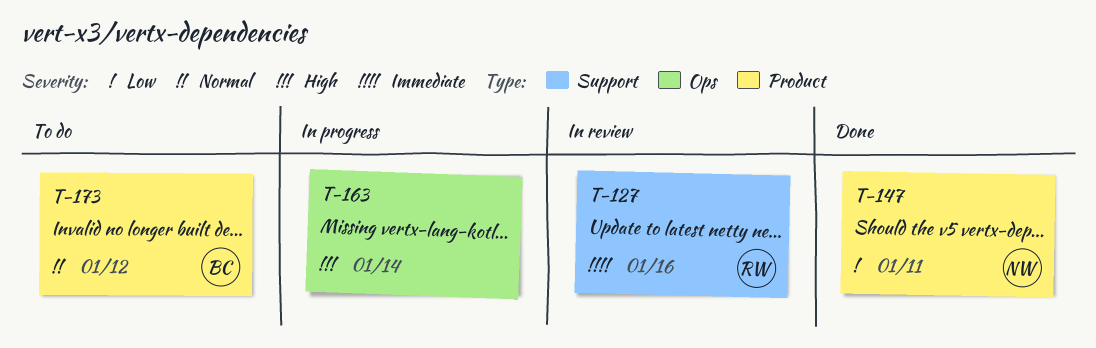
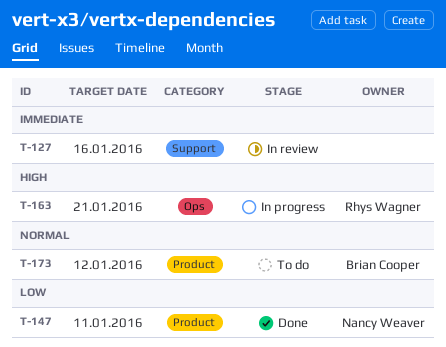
T-127, owner: Rhys Wagner -> none
T-163, owner: none -> Rhys Wagner
T-163, due: Jan 14 -> Jan 21

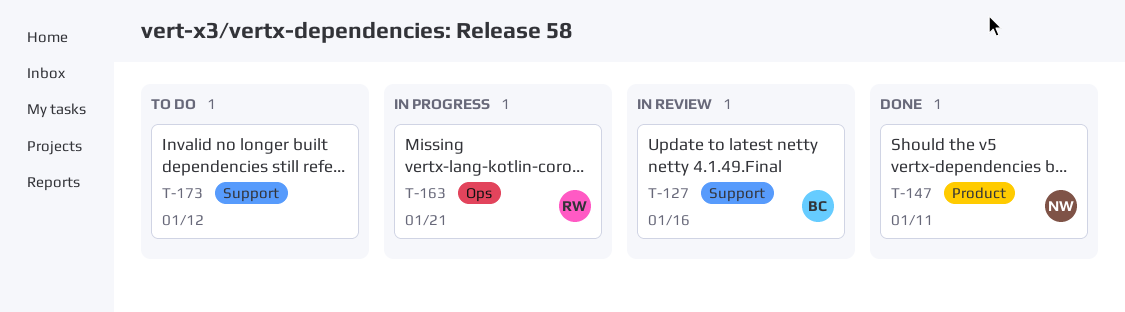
T-127, owner: none -> Brian Cooper
T-173, owner: Brian Cooper -> none
T-173, label: Product -> Support

